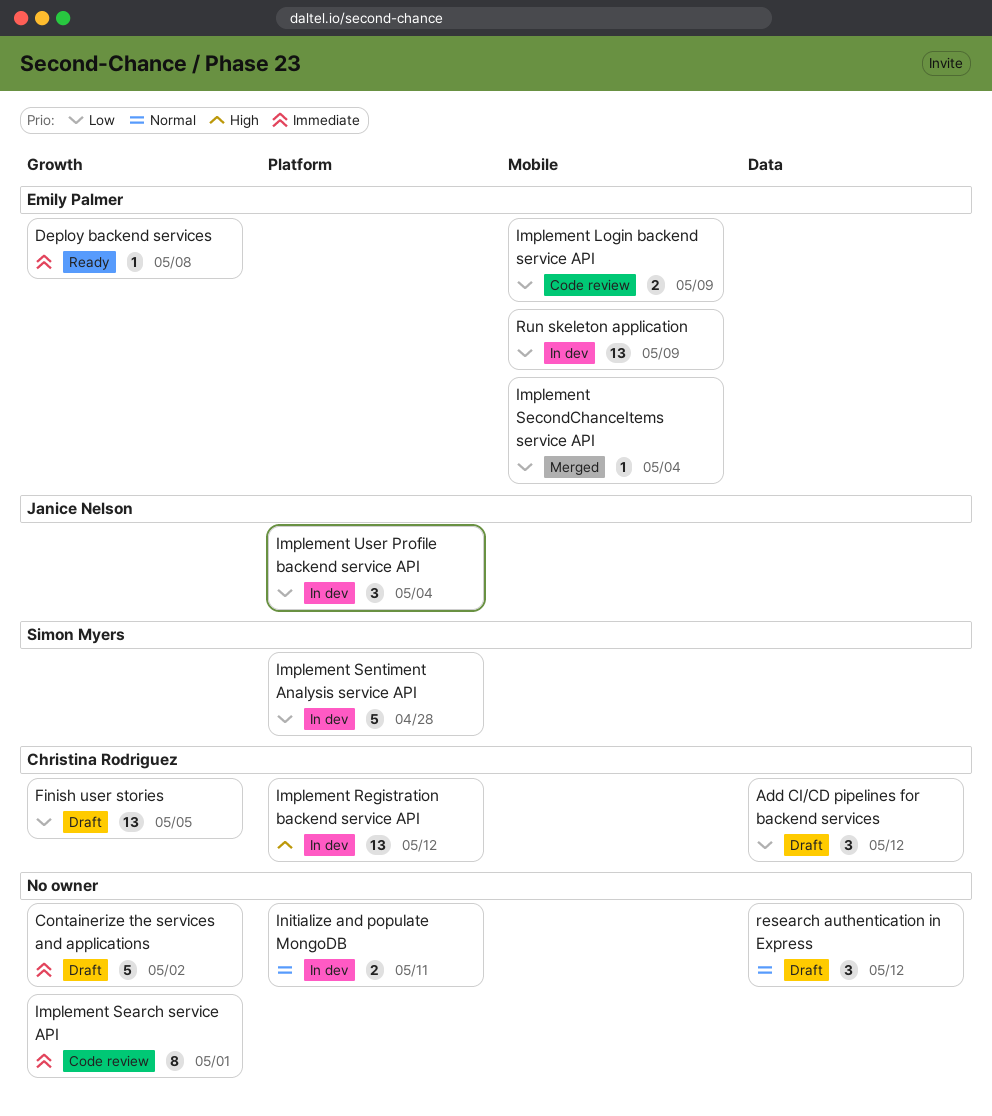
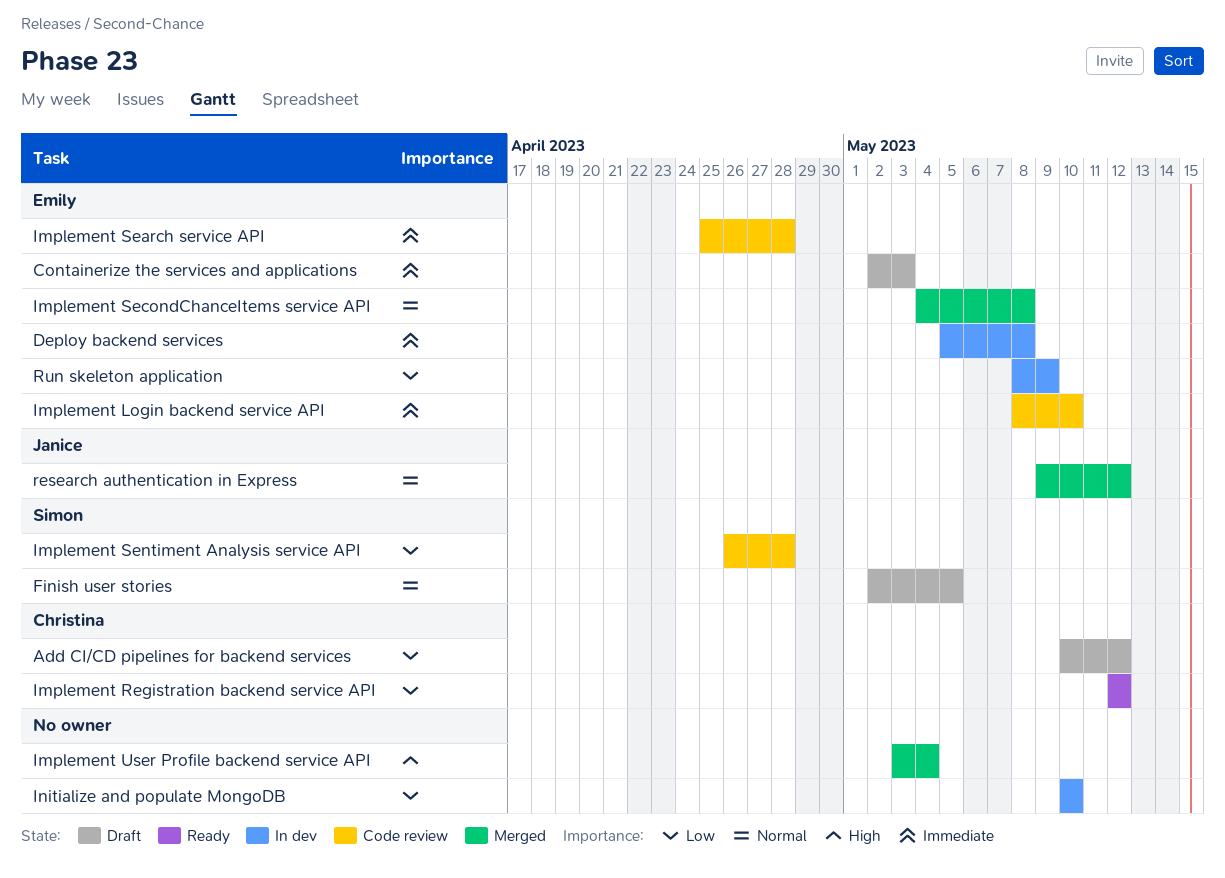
Containerize the services and applications, owner: none -> Emily Palmer
Containerize the services and applications, due: May 2 -> May 3
Deploy backend services, status: Ready -> In dev
Finish user stories, owner: Christina Rodriguez -> Simon Myers
Finish user stories, priority: Low -> Normal
Implement Login backend service API, priority: Low -> Immediate
Implement Login backend service API, due: May 9 -> May 10
Implement Registration backend service API, status: In dev -> Ready
Implement Registration backend service API, priority: High -> Low
Implement Search service API, owner: none -> Emily Palmer
Implement Search service API, due: May 1 -> Apr 28
Implement SecondChanceItems service API, priority: Low -> Normal
Implement SecondChanceItems service API, due: May 4 -> May 8
Implement Sentiment Analysis service API, status: In dev -> Code review
Implement User Profile backend service API, status: In dev -> Merged
Implement User Profile backend service API, owner: Janice Nelson -> none
Implement User Profile backend service API, priority: Low -> High
Initialize and populate MongoDB, priority: Normal -> Low
Initialize and populate MongoDB, due: May 11 -> May 10
research authentication in Express, status: Draft -> Merged
research authentication in Express, owner: none -> Janice Nelson

